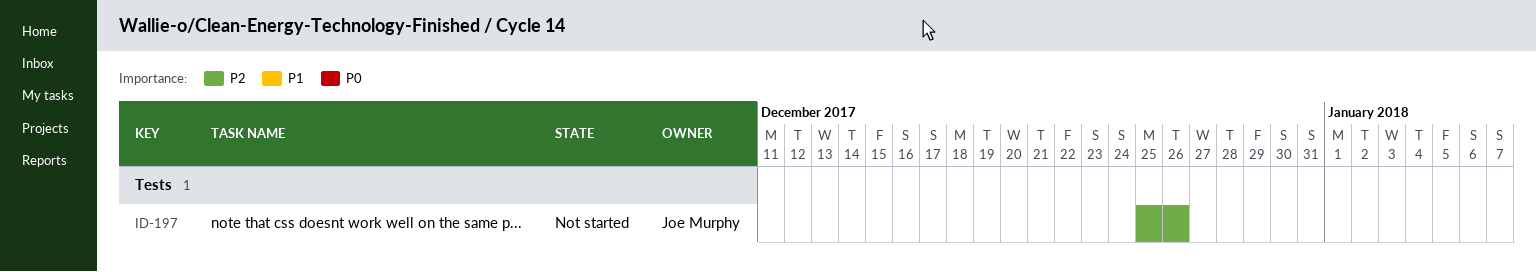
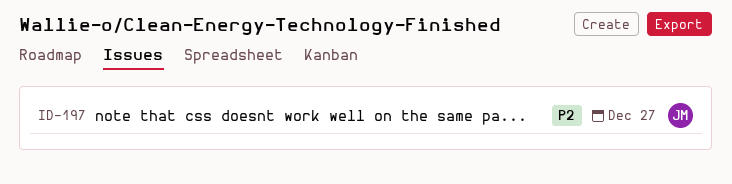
ID-197, due: Dec 26 -> Dec 27

